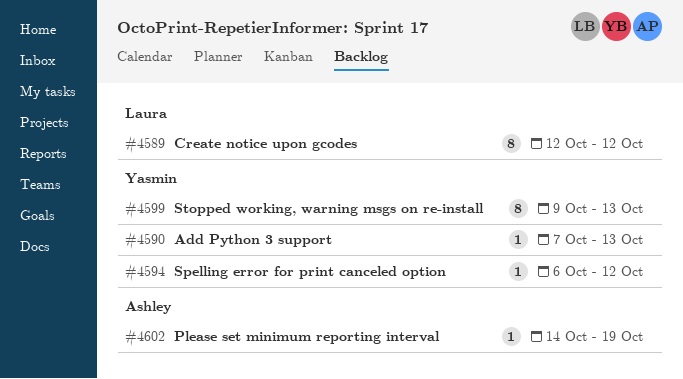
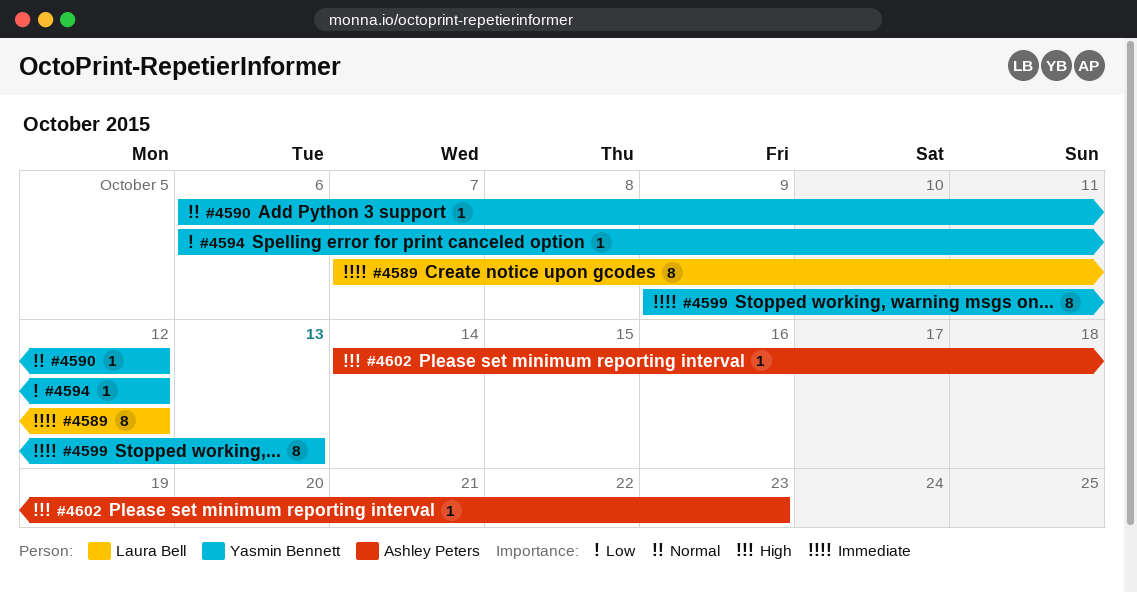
#4589, start: Oct 12 -> Oct 7
#4590, start: Oct 7 -> Oct 6
#4590, due: Oct 13 -> Oct 12
#4602, due: Oct 19 -> Oct 23

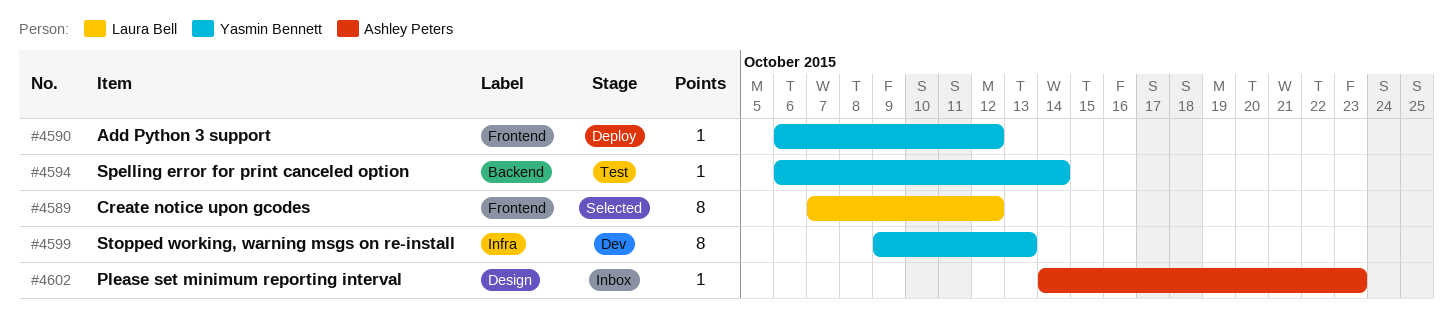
#4594, due: Oct 12 -> Oct 14

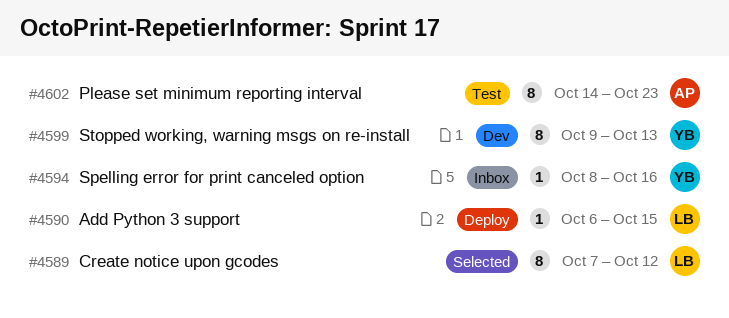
#4590, owner: Yasmin Bennett -> Laura Bell
#4590, due: Oct 12 -> Oct 15
#4594, status: Test -> Inbox
#4594, start: Oct 6 -> Oct 8
#4594, due: Oct 14 -> Oct 16
#4602, status: Inbox -> Test
#4602, estimate: 1 -> 8

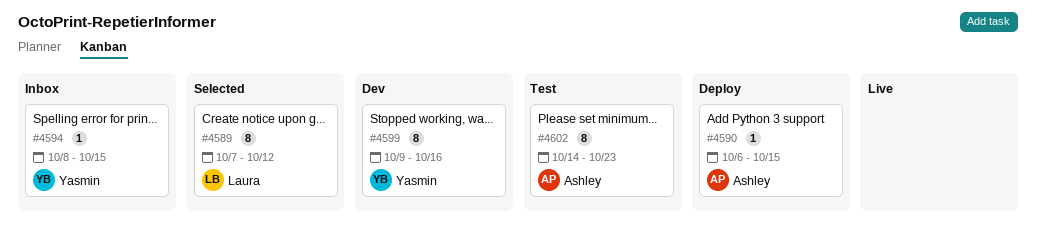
#4590, owner: Laura -> Ashley
#4594, due: Oct 16 -> Oct 15
#4599, due: Oct 13 -> Oct 16

